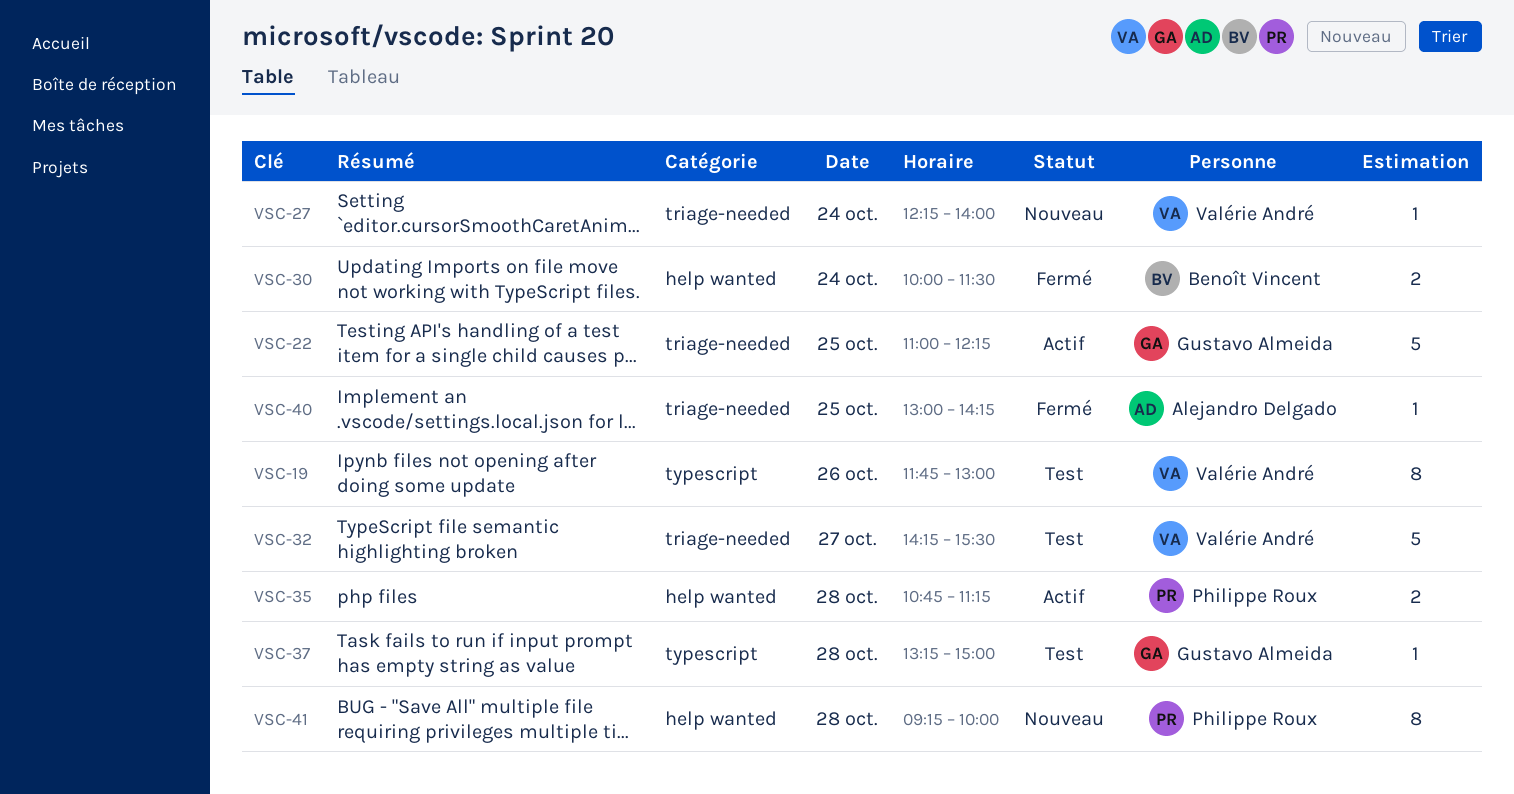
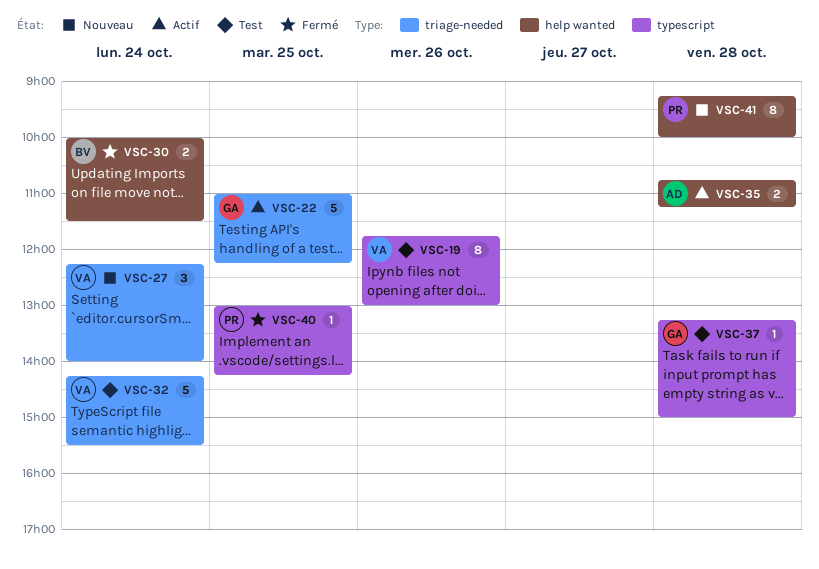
VSC-27, estimate: 1 -> 3
VSC-32, day: Oct 27 -> Oct 24
VSC-35, owner: Philippe Roux -> Alejandro Delgado
VSC-40, owner: Alejandro Delgado -> Philippe Roux
VSC-40, label: triage-needed -> typescript

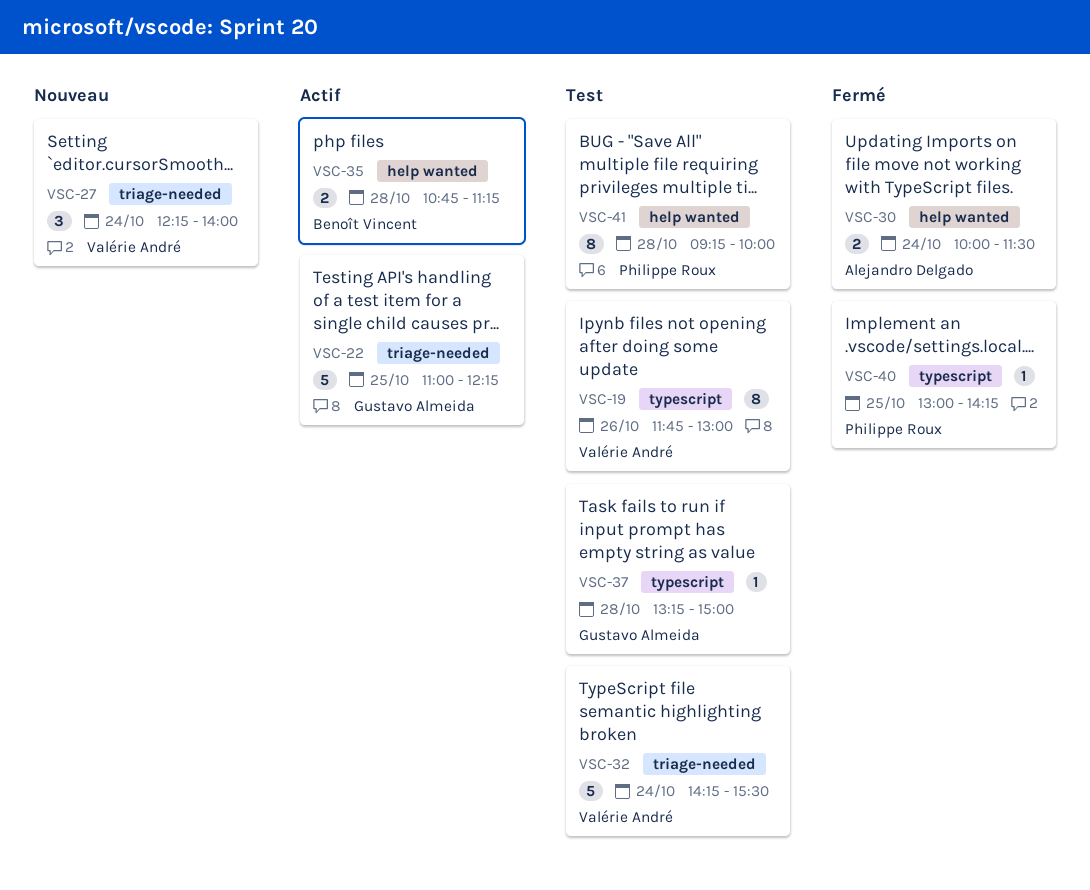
VSC-30, owner: Benoît Vincent -> Alejandro Delgado
VSC-35, owner: Alejandro Delgado -> Benoît Vincent
VSC-41, status: Nouveau -> Test

